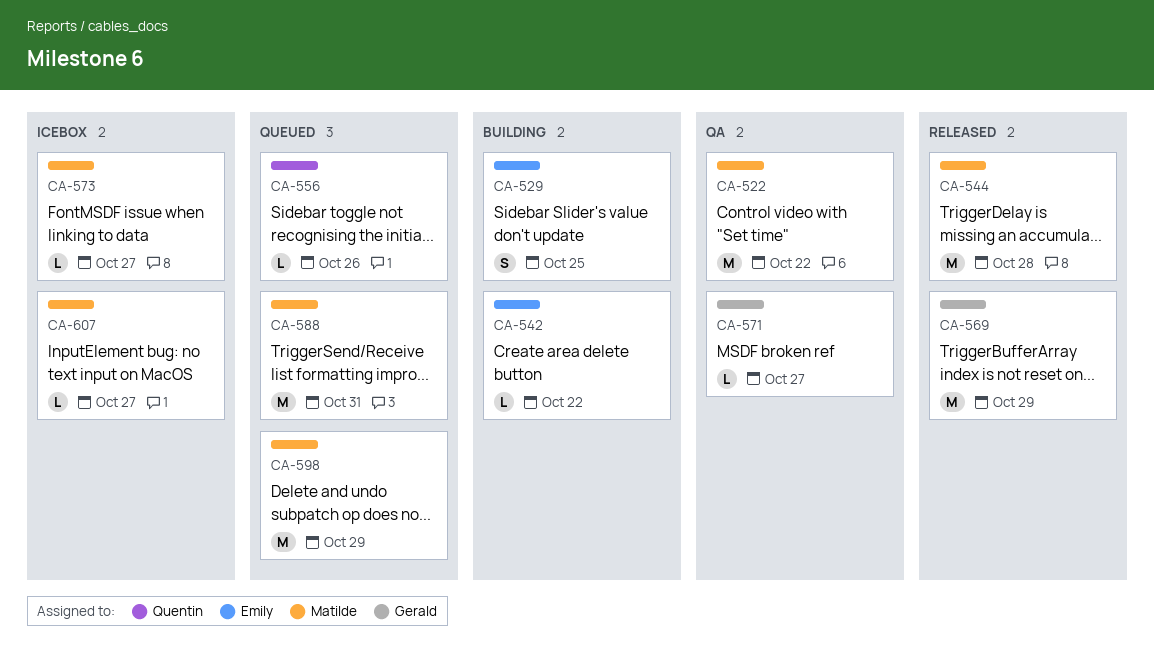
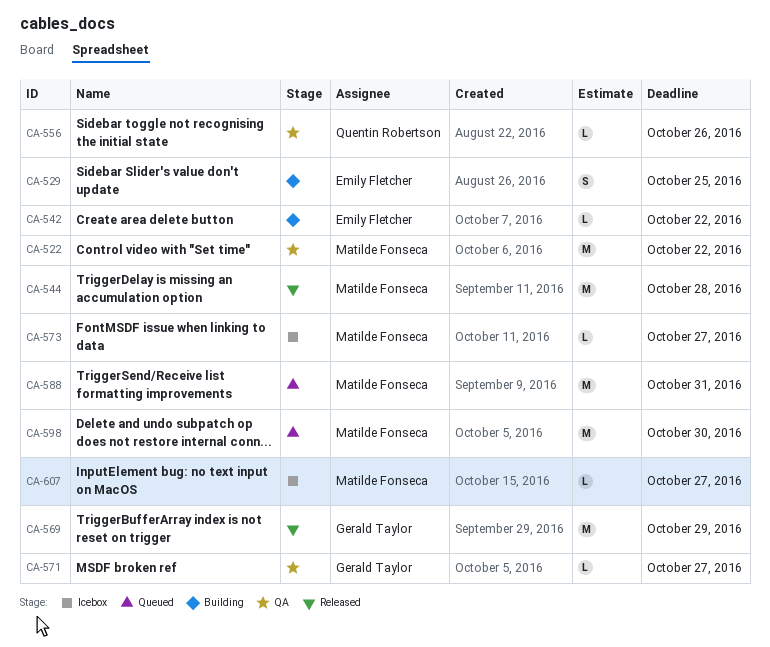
CA-556, status: Queued -> QA
CA-598, due: Oct 29 -> Oct 30

